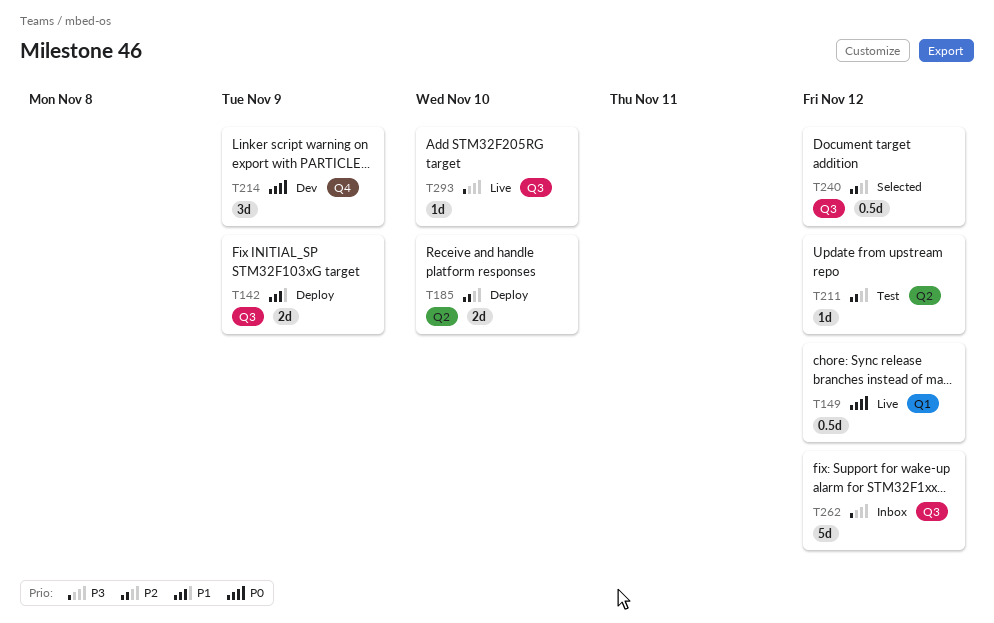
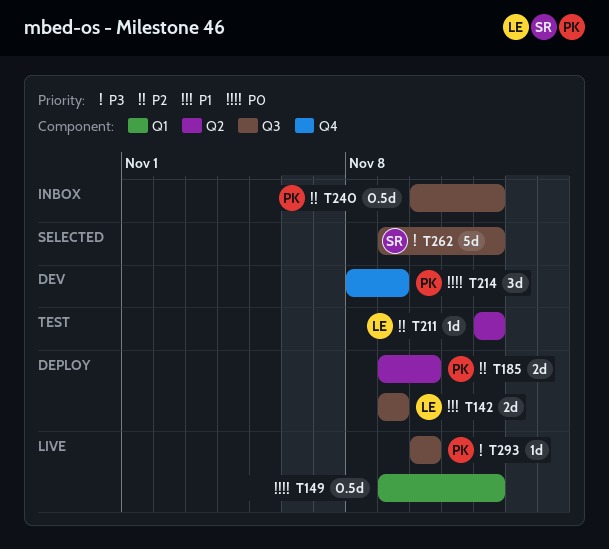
T240, status: Selected -> Inbox
T262, status: Inbox -> Selected

